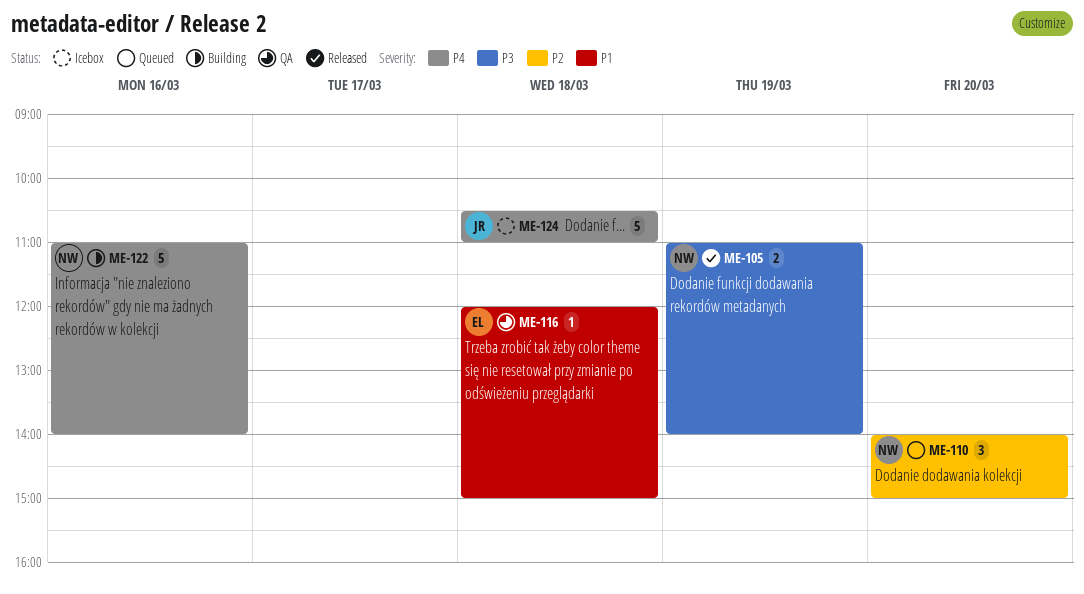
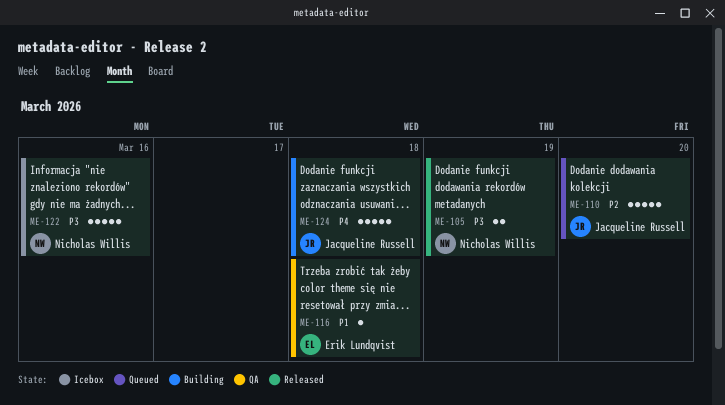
ME-110, owner: Nicholas Willis -> Jacqueline Russell
ME-110, estimate: 3 -> 5
ME-122, status: Building -> Icebox
ME-122, priority: P4 -> P3
ME-124, status: Icebox -> Building

